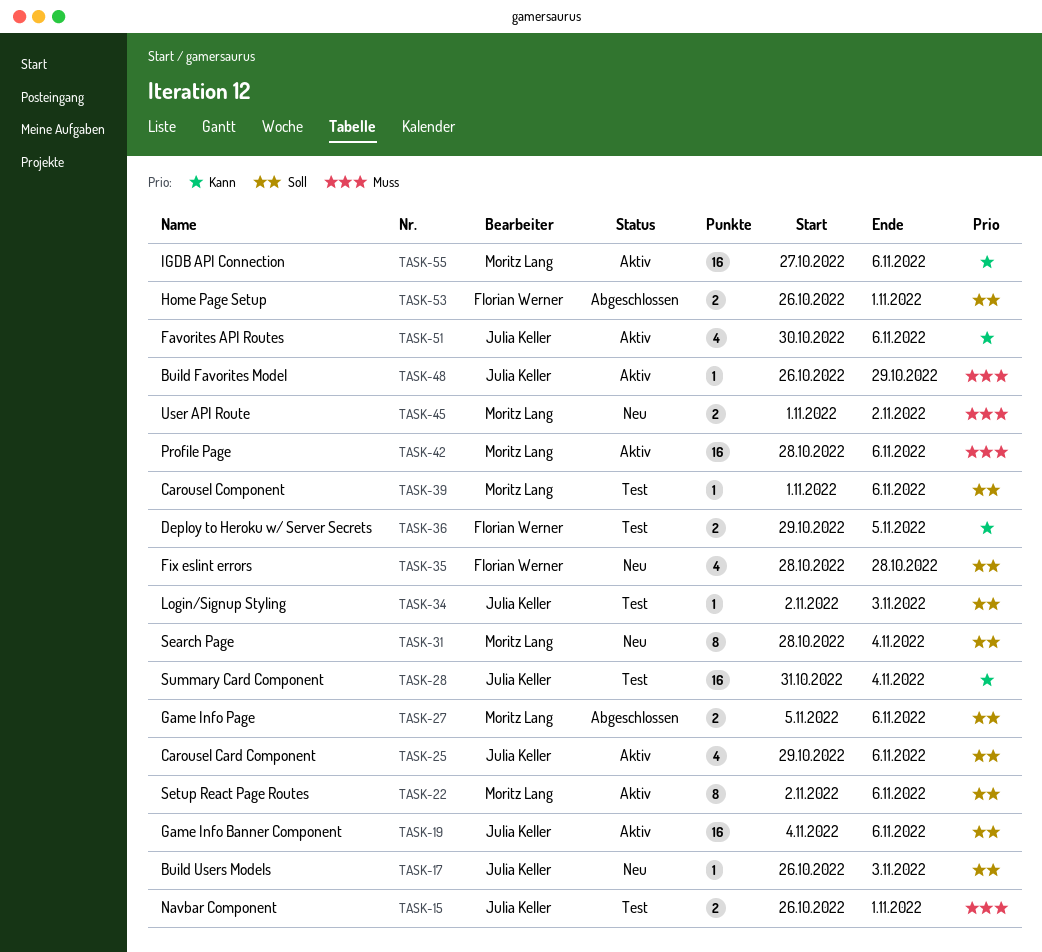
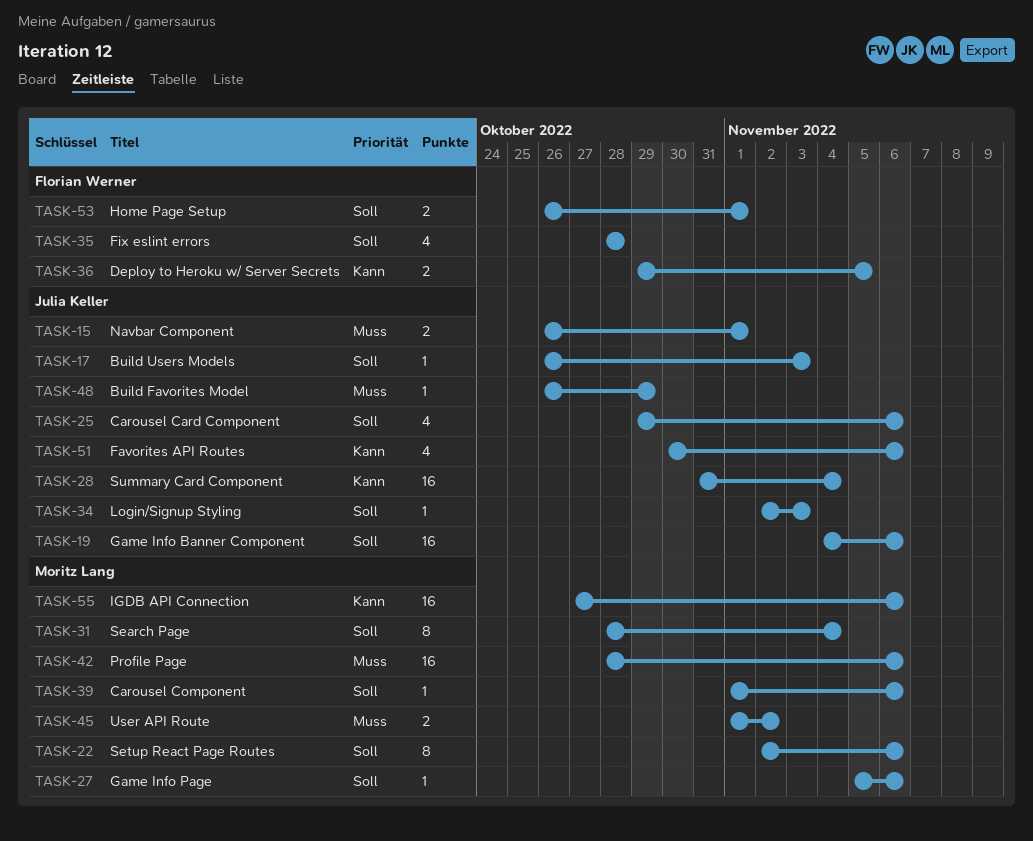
TASK-27, estimate: 2 -> 1

